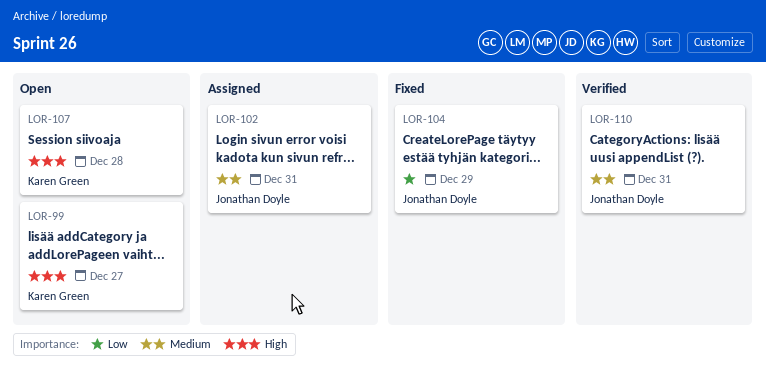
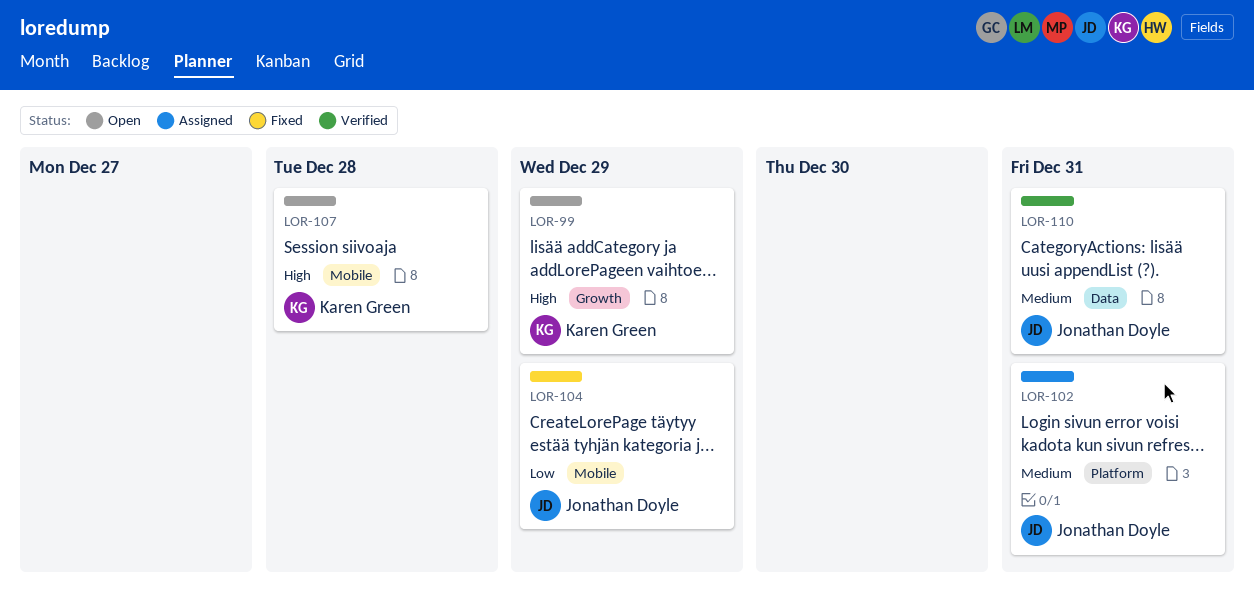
LOR-99, due: Dec 27 -> Dec 29

